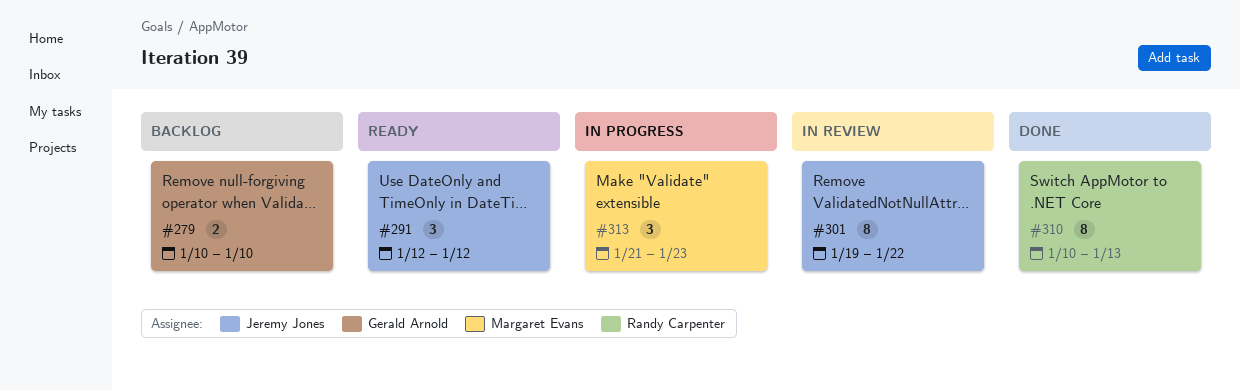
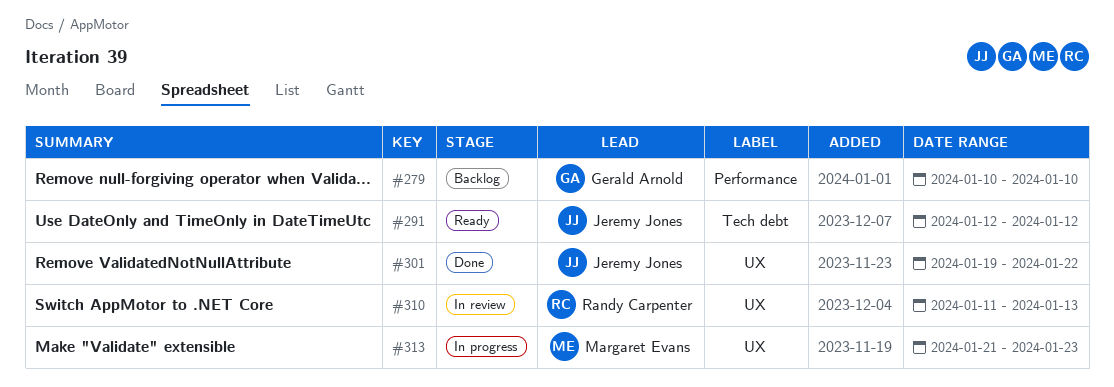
#301, status: In review -> Done
#310, status: Done -> In review
#310, start: Jan 10 -> Jan 11

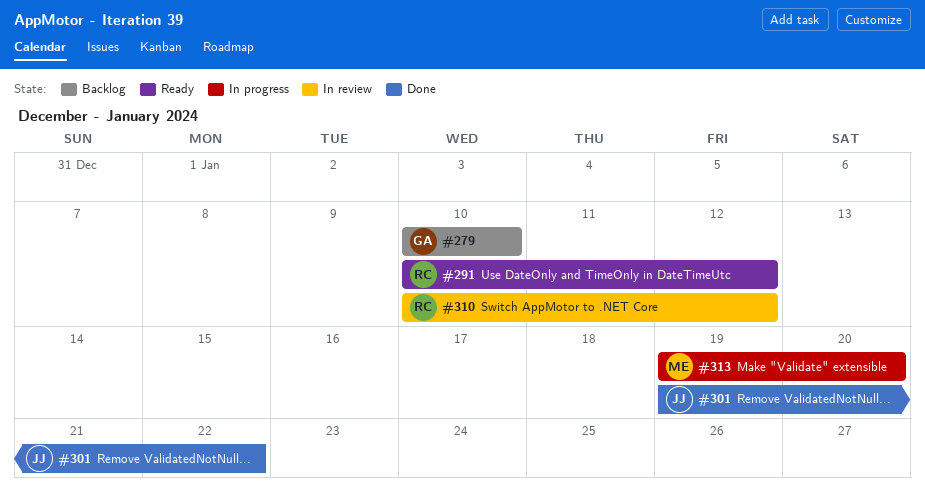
#291, owner: Jeremy Jones -> Randy Carpenter
#291, start: Jan 12 -> Jan 10
#310, start: Jan 11 -> Jan 10
#310, due: Jan 13 -> Jan 12
#313, start: Jan 21 -> Jan 19
#313, due: Jan 23 -> Jan 20

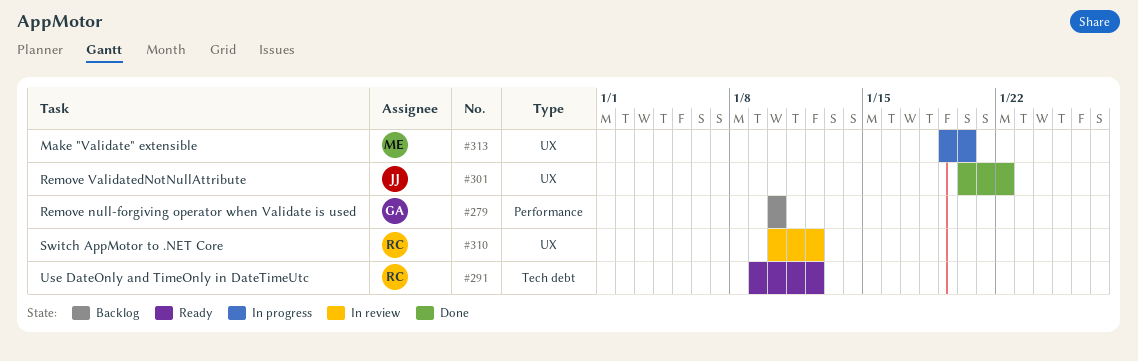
#291, start: Jan 10 -> Jan 9
#301, start: Jan 19 -> Jan 20

